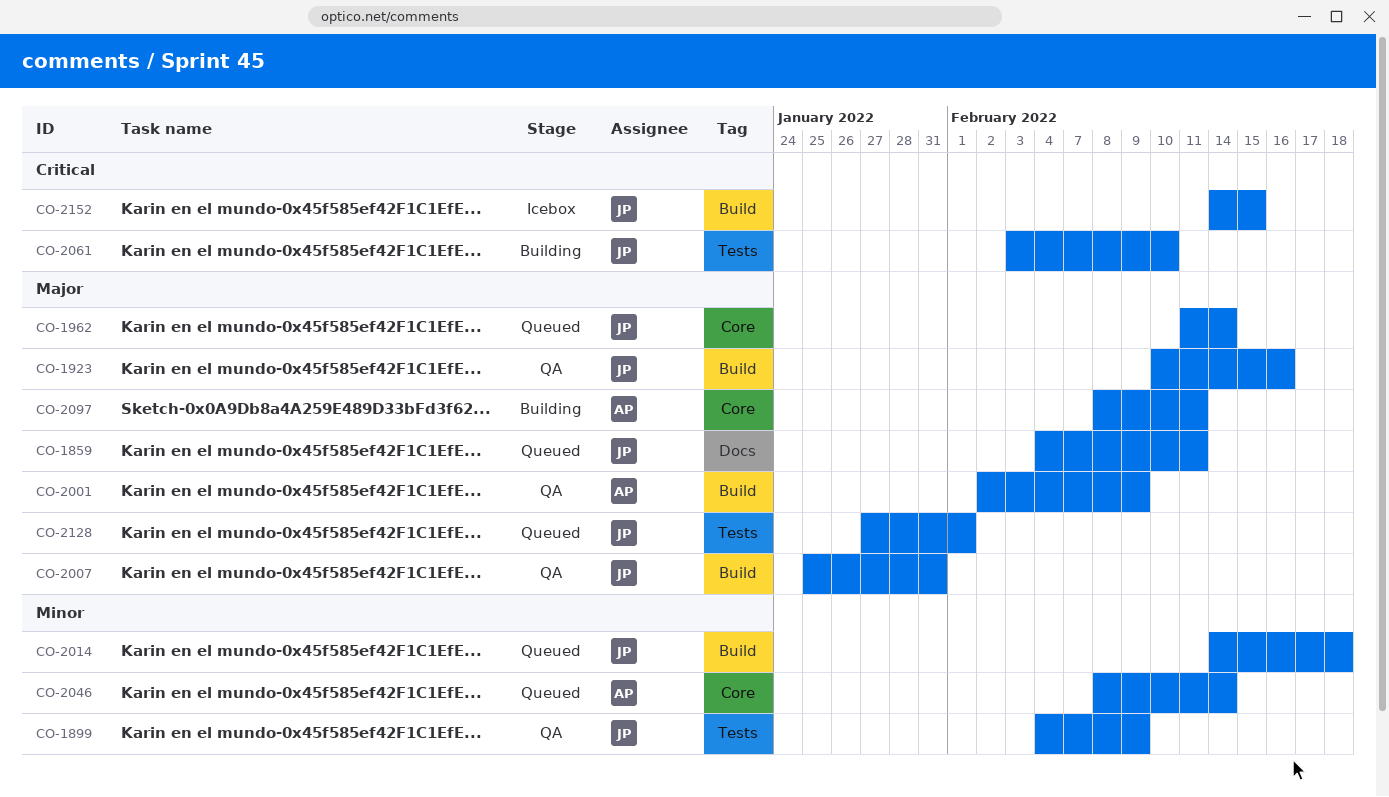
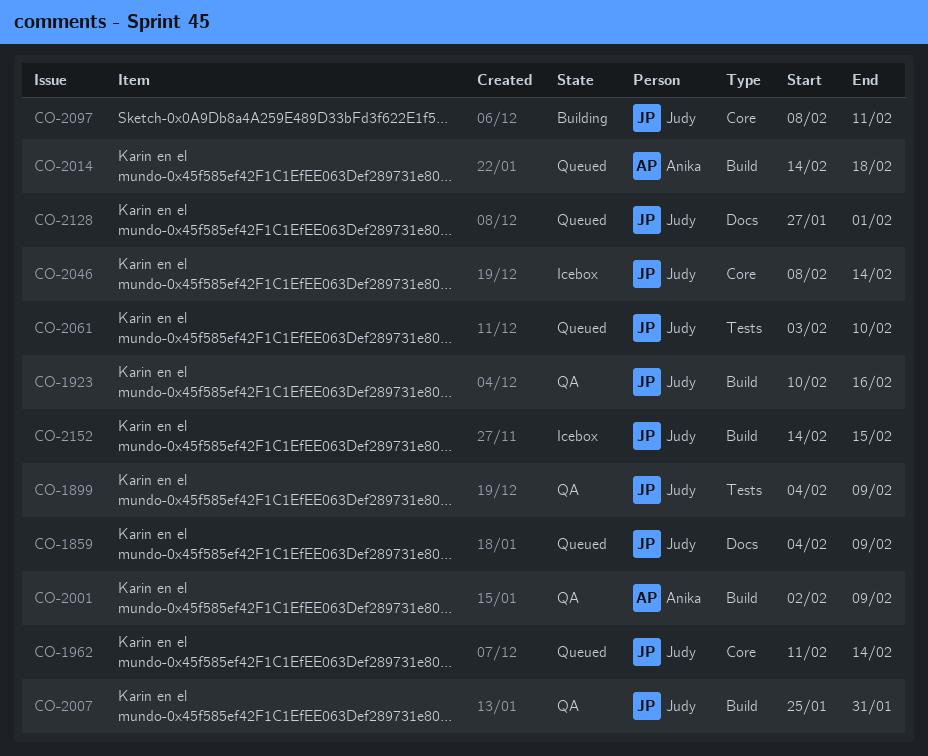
CO-1859, due: Feb 11 -> Feb 9
CO-2014, owner: Judy -> Anika
CO-2046, status: Queued -> Icebox
CO-2046, owner: Anika -> Judy
CO-2061, status: Building -> Queued
CO-2097, owner: Anika -> Judy
CO-2128, label: Tests -> Docs

